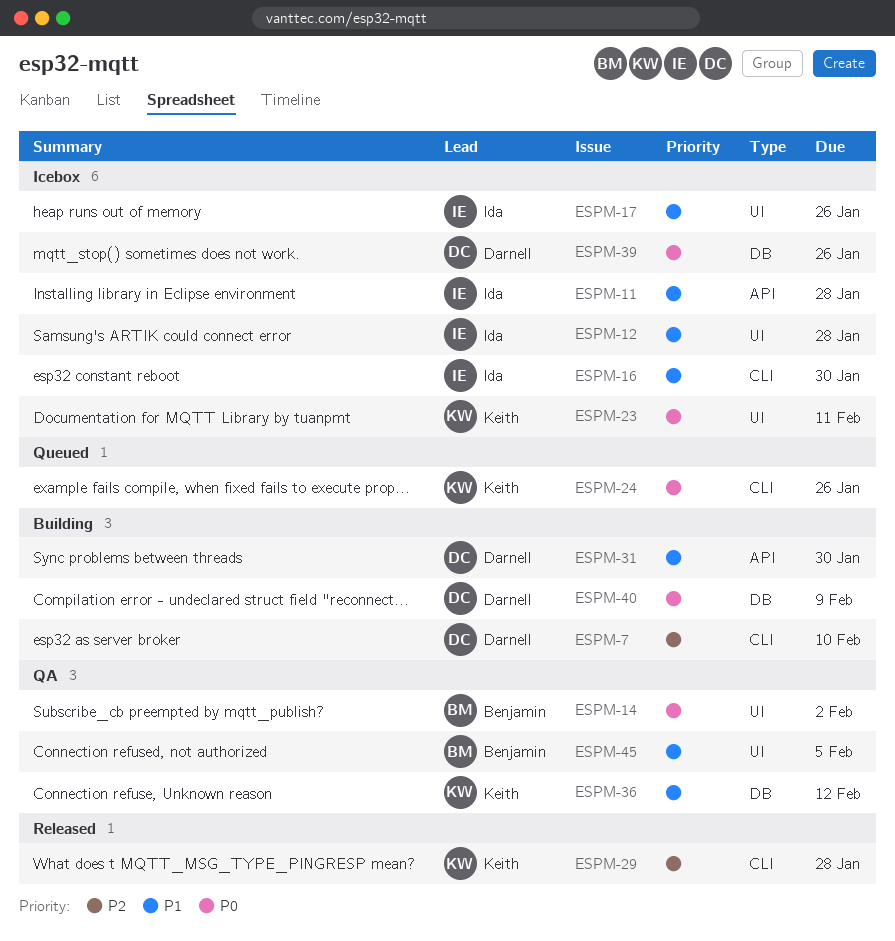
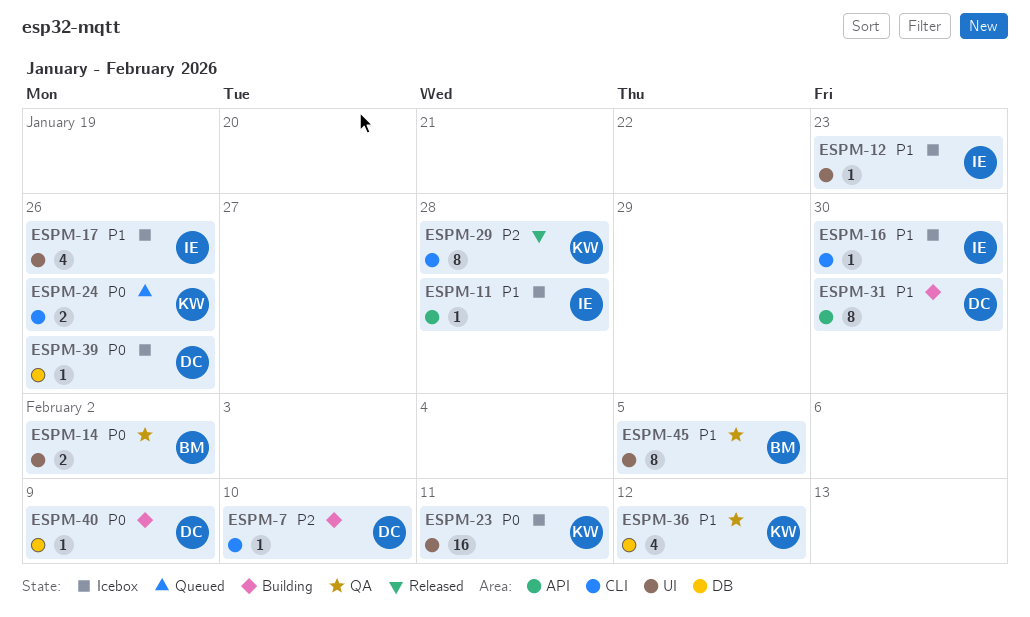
ESPM-12, due: Jan 28 -> Jan 23

